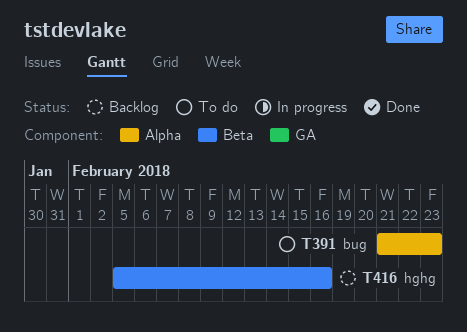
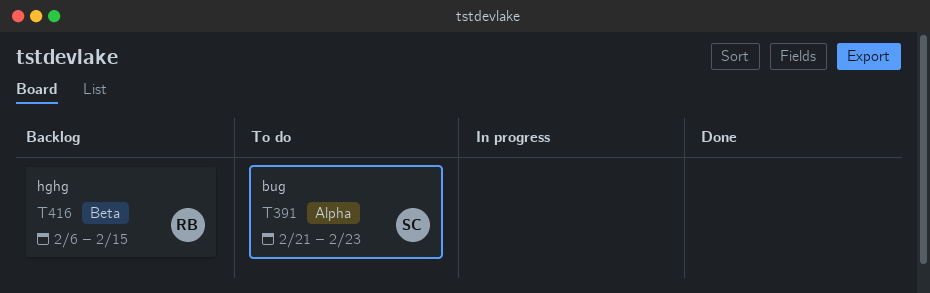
T416, start: Feb 5 -> Feb 6
T416, due: Feb 16 -> Feb 15

